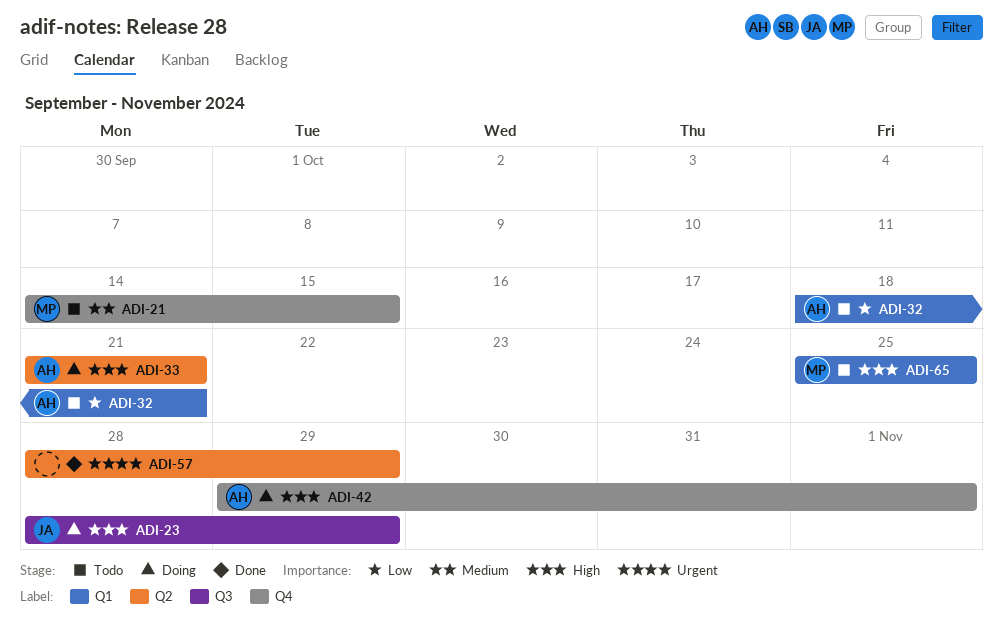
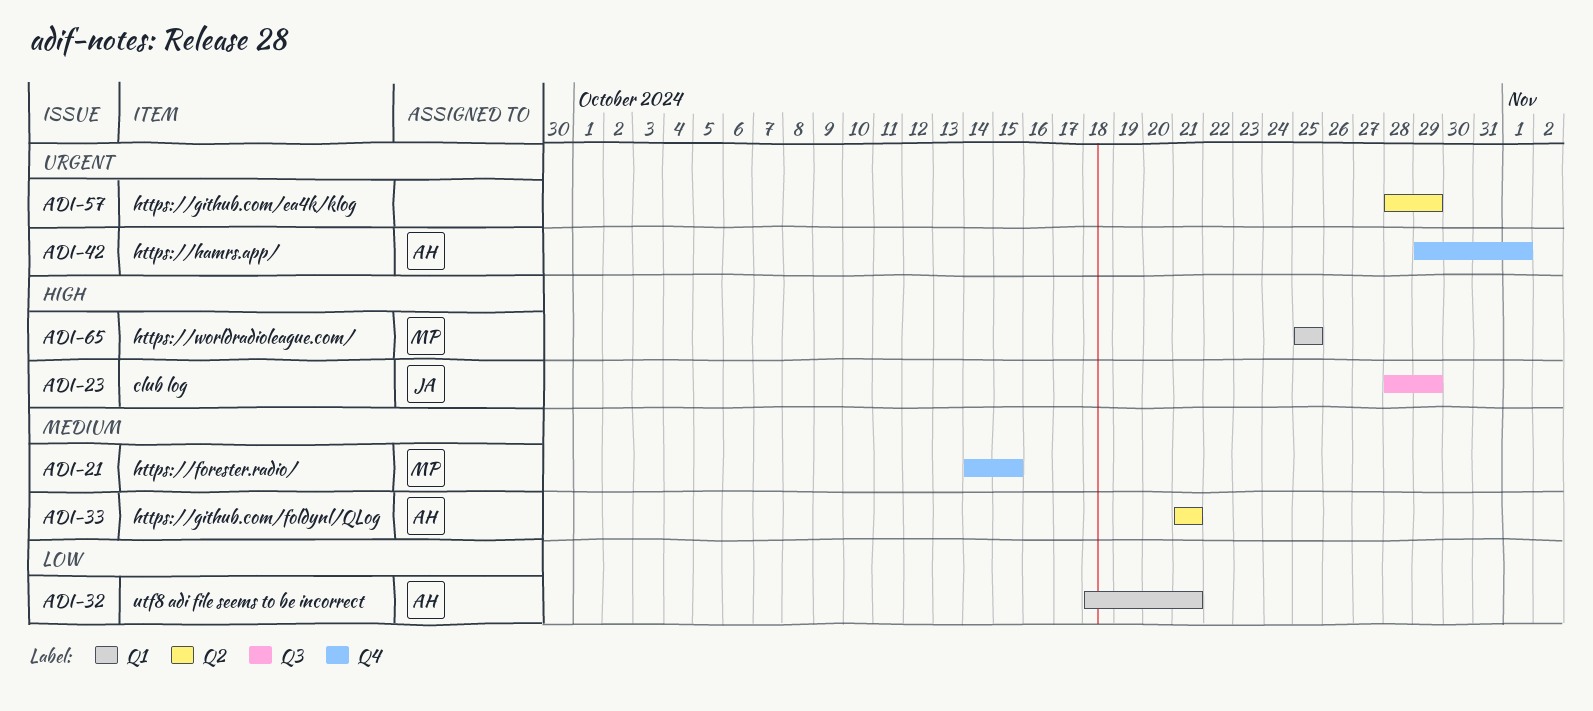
ADI-33, priority: High -> Medium
ADI-42, priority: High -> Urgent

